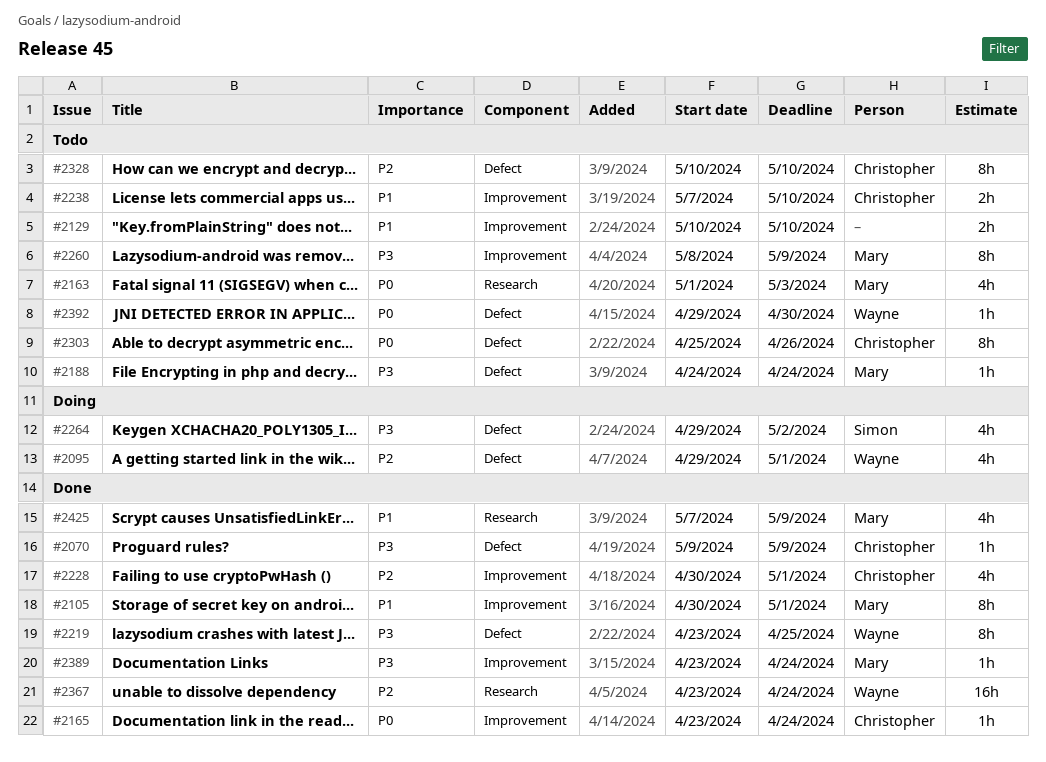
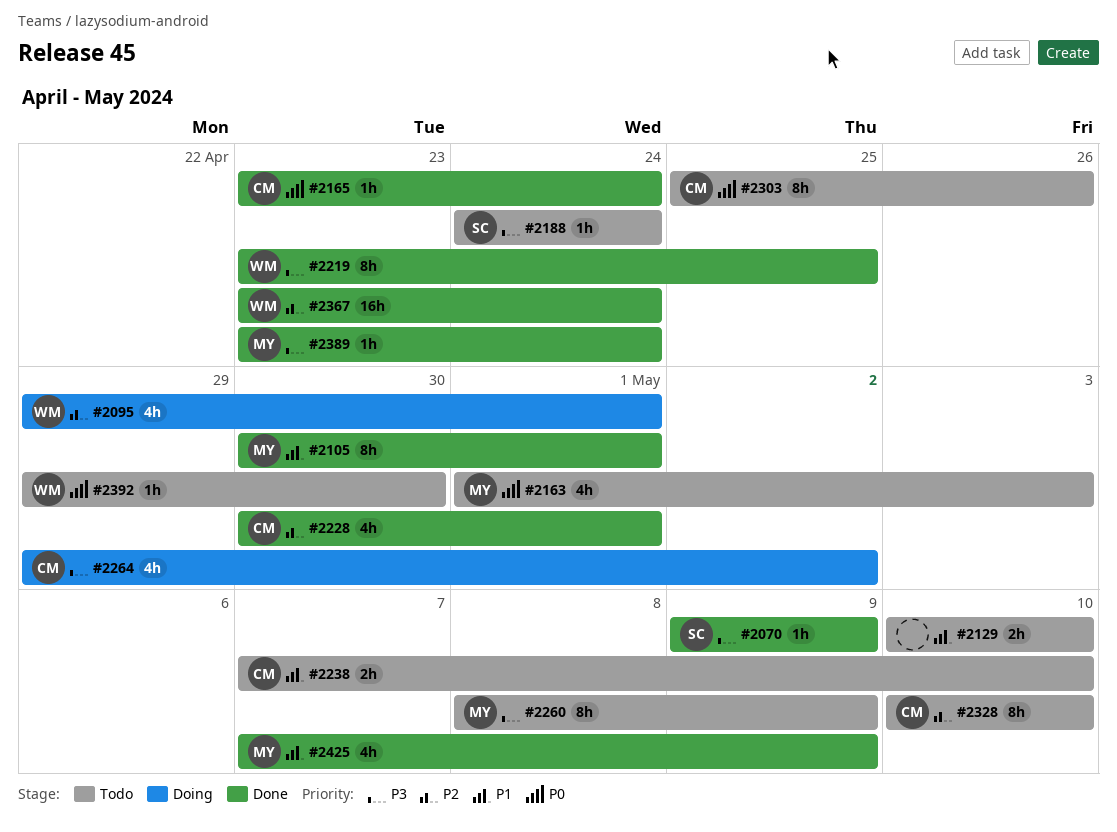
#2070, owner: Christopher -> Simon
#2188, owner: Mary -> Simon
#2264, owner: Simon -> Christopher

